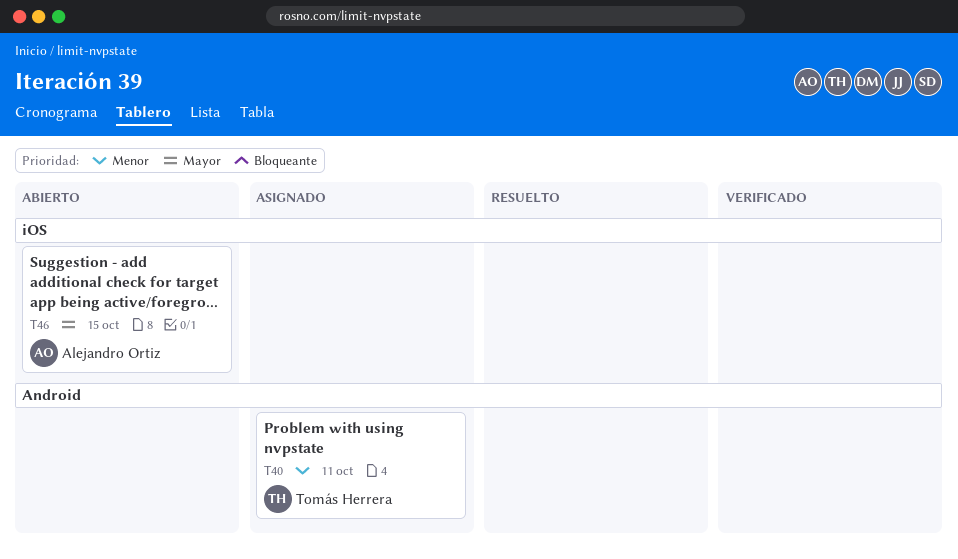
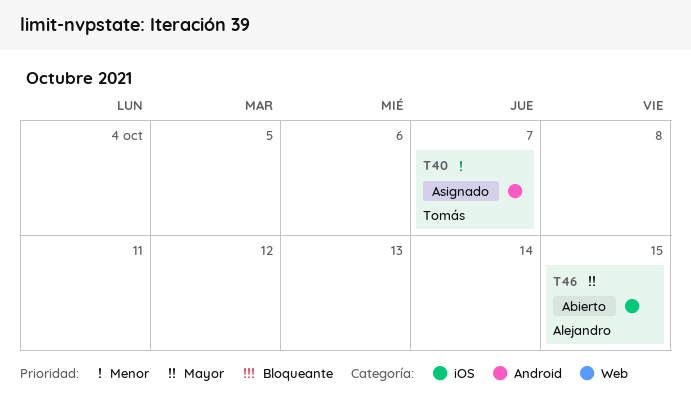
T40, due: Oct 11 -> Oct 7

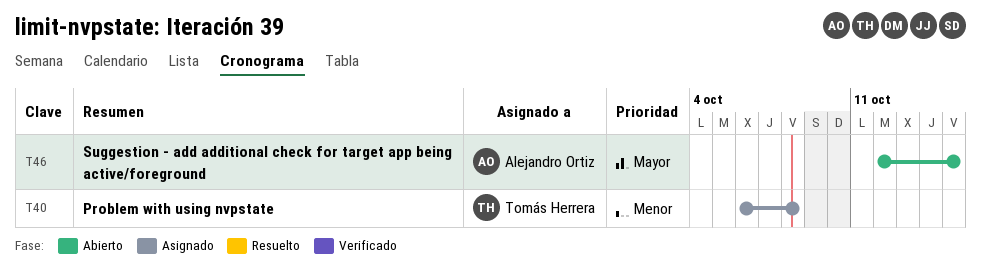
T40, due: Oct 7 -> Oct 8

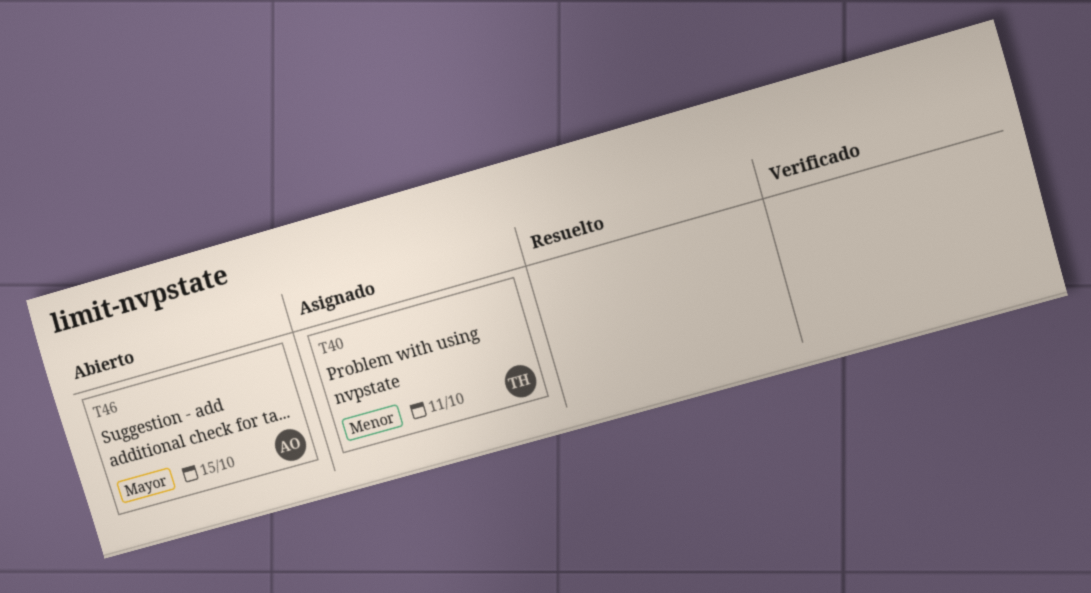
T40, due: Oct 8 -> Oct 11

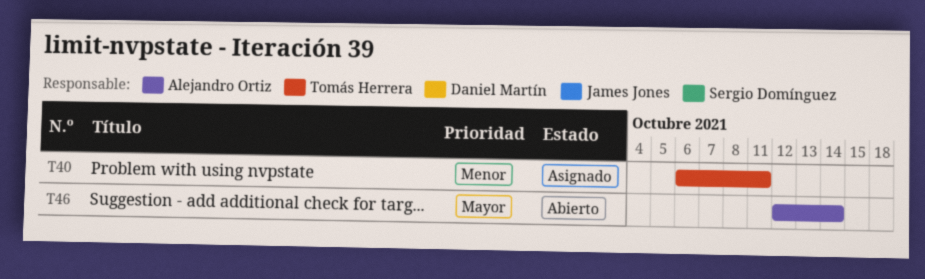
T46, due: Oct 15 -> Oct 14

